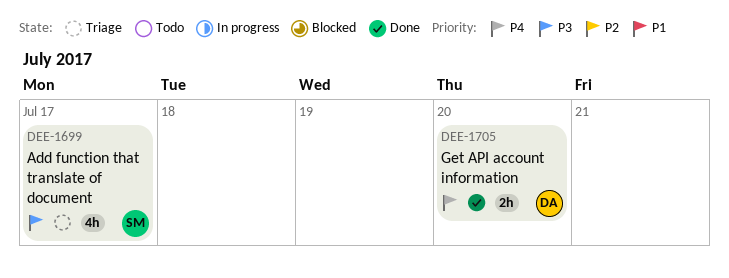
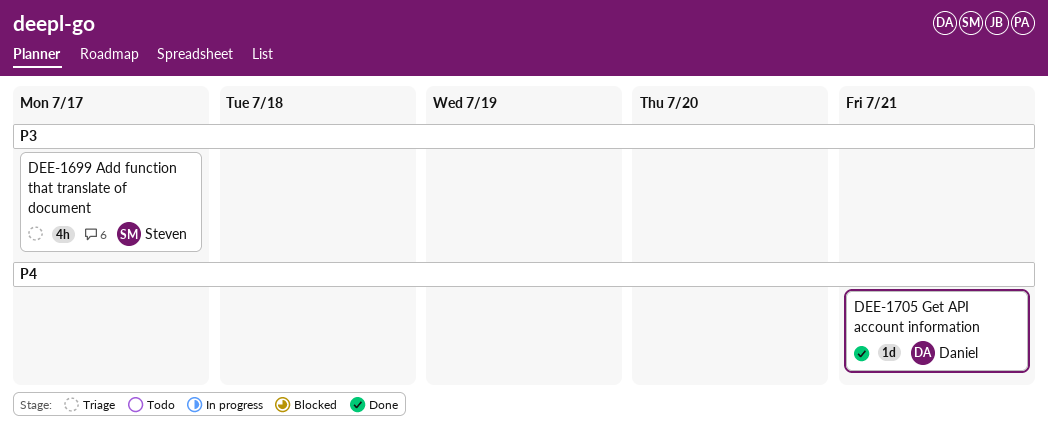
DEE-1705, estimate: 2h -> 1d
DEE-1705, due: Jul 20 -> Jul 21

